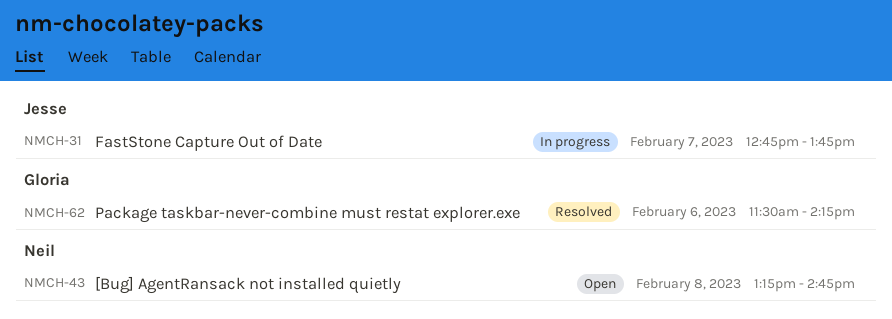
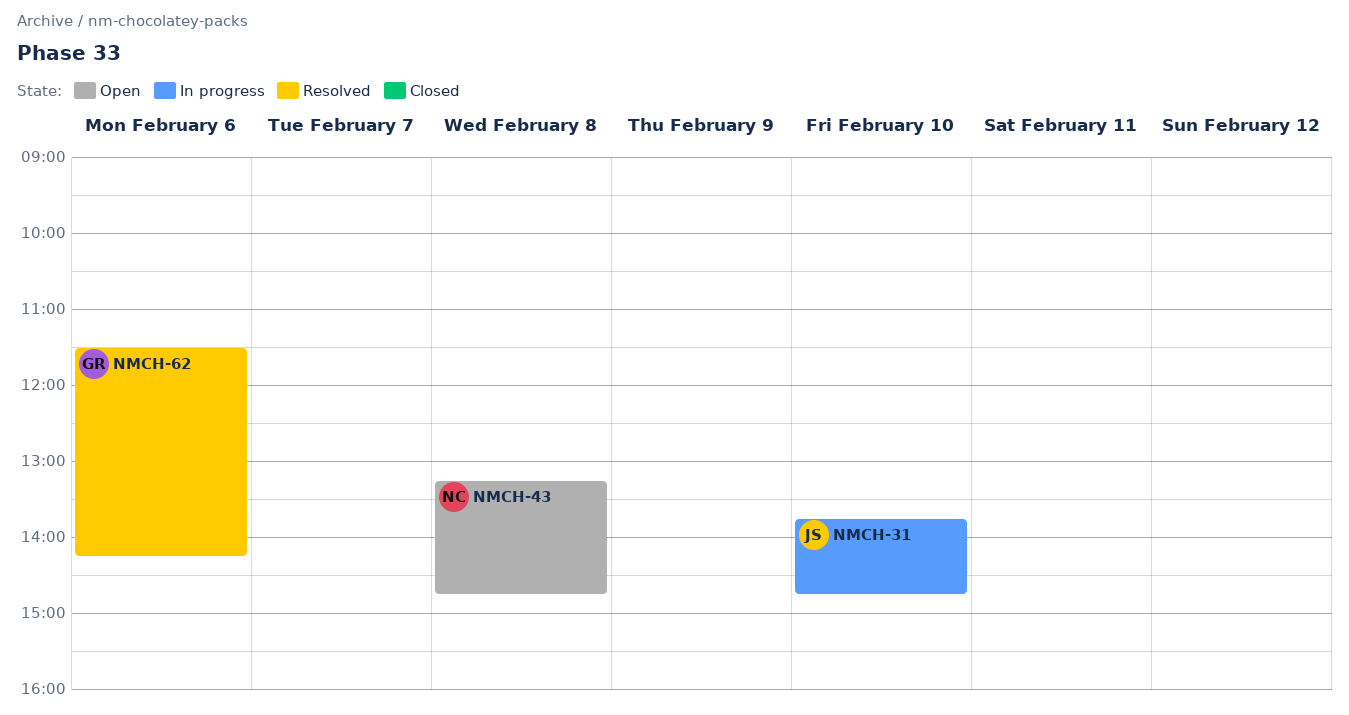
NMCH-31, day: Feb 7 -> Feb 10
NMCH-31, begins: 12:45 -> 13:45
NMCH-31, ends: 13:45 -> 14:45

